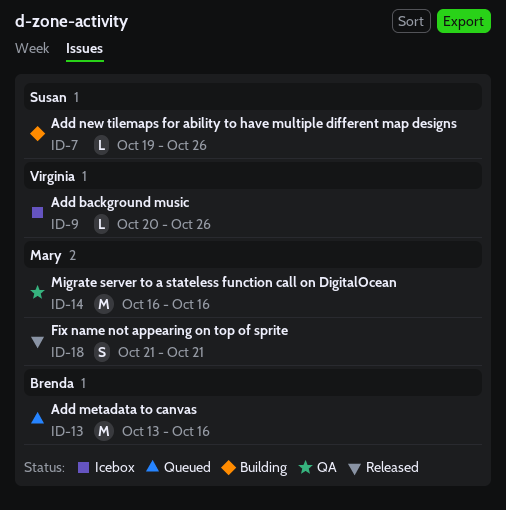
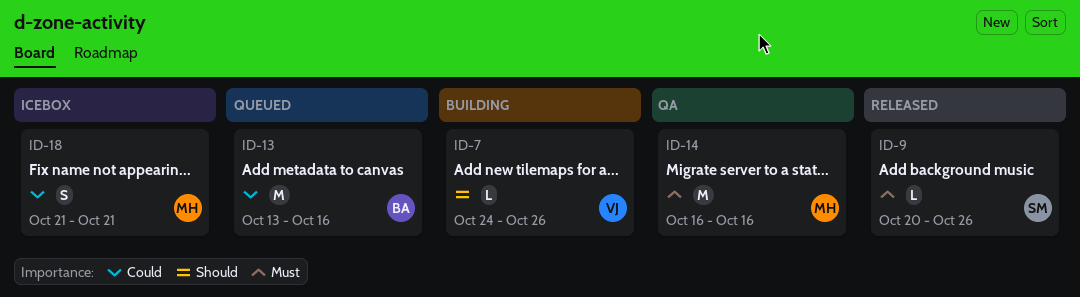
ID-7, owner: Susan -> Virginia
ID-7, start: Oct 19 -> Oct 24
ID-9, status: Icebox -> Released
ID-9, owner: Virginia -> Susan
ID-18, status: Released -> Icebox

